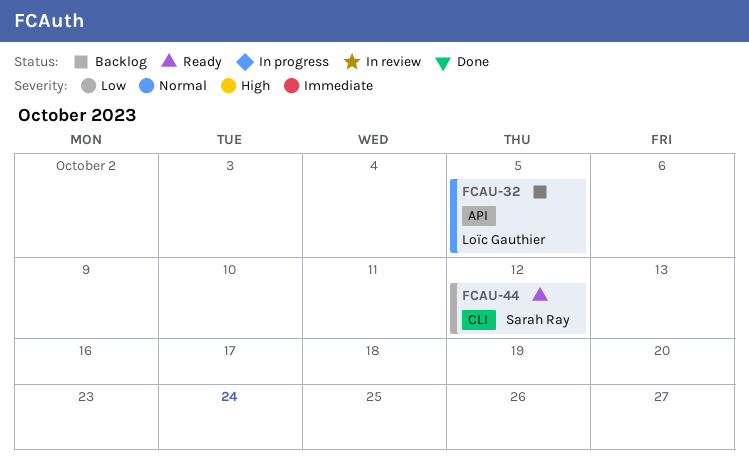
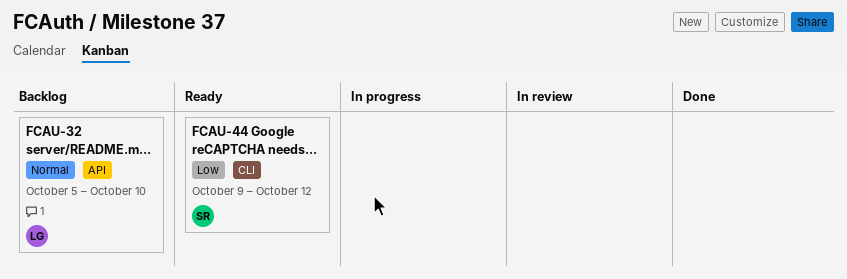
FCAU-32, due: Oct 5 -> Oct 10

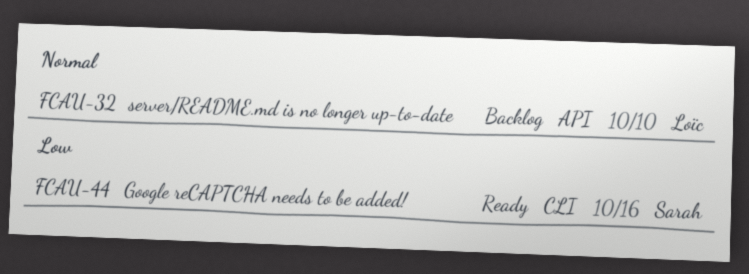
FCAU-44, due: Oct 12 -> Oct 16

